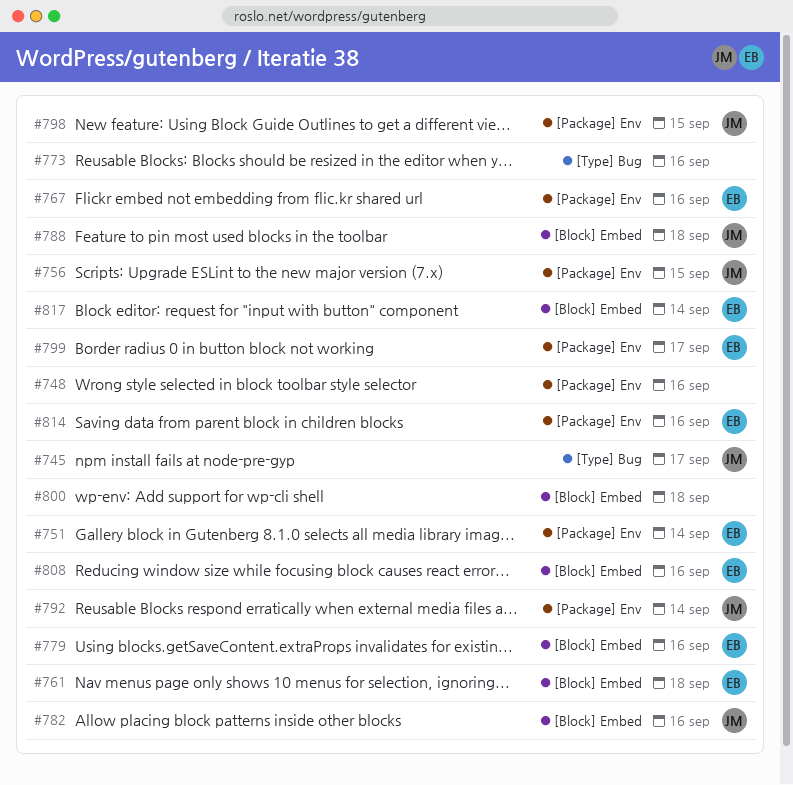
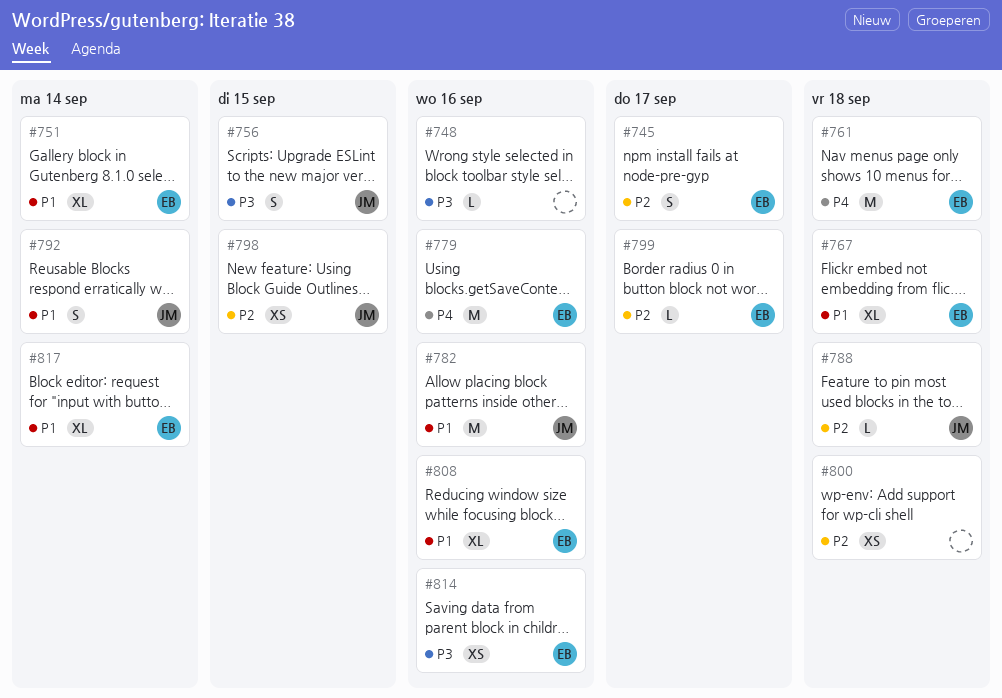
#745, owner: JM -> EB
#767, due: Sep 16 -> Sep 18
#773: present -> none

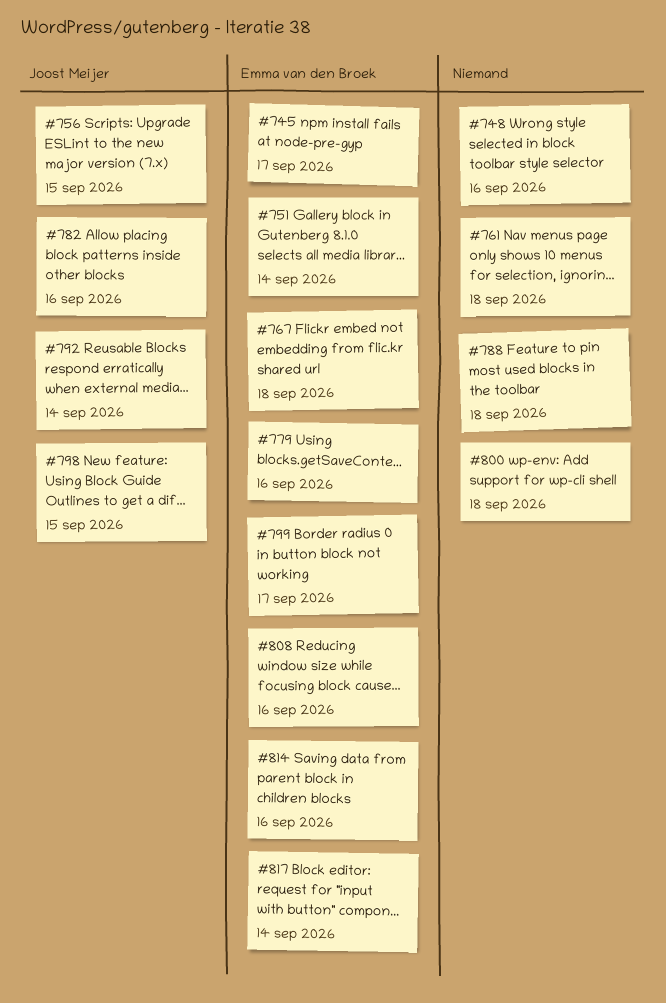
#761, owner: Emma van den Broek -> none
#788, owner: Joost Meijer -> none

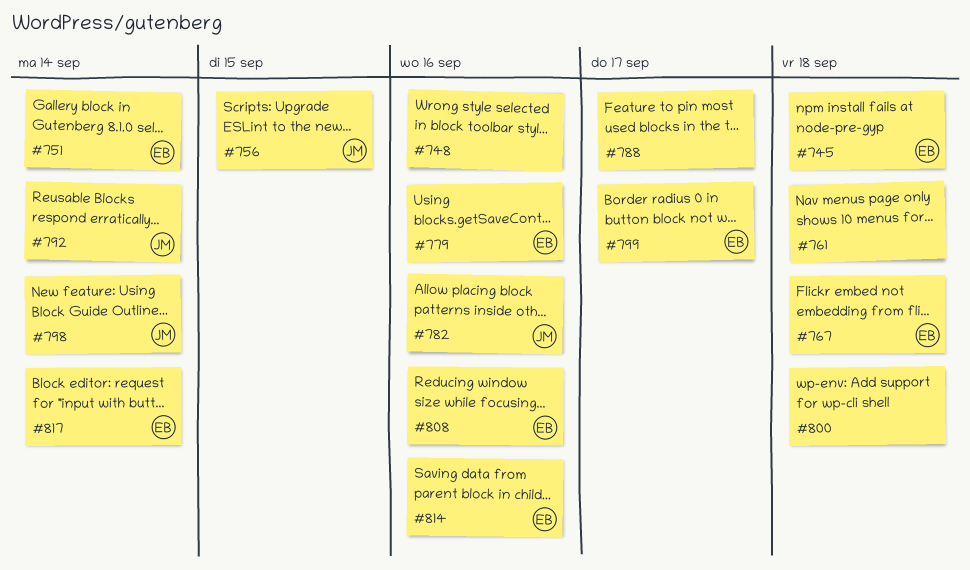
#745, due: Sep 17 -> Sep 18
#788, due: Sep 18 -> Sep 17
#798, due: Sep 15 -> Sep 14

